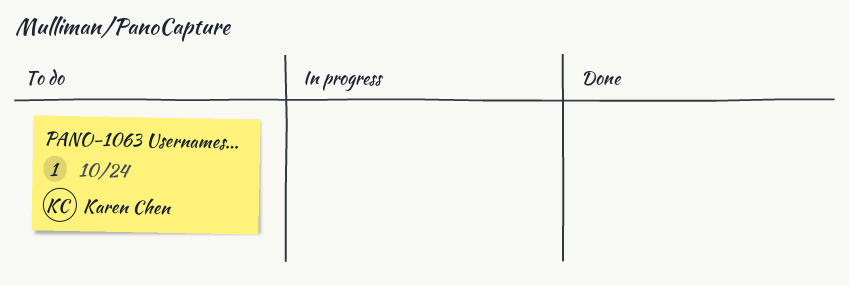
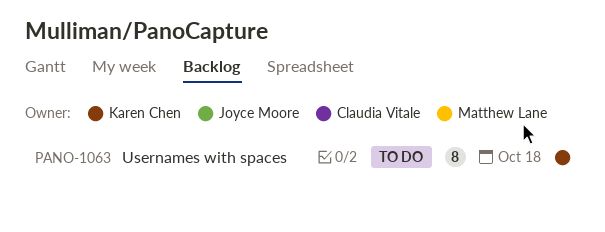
PANO-1063, estimate: 1 -> 8
PANO-1063, due: Oct 24 -> Oct 18

